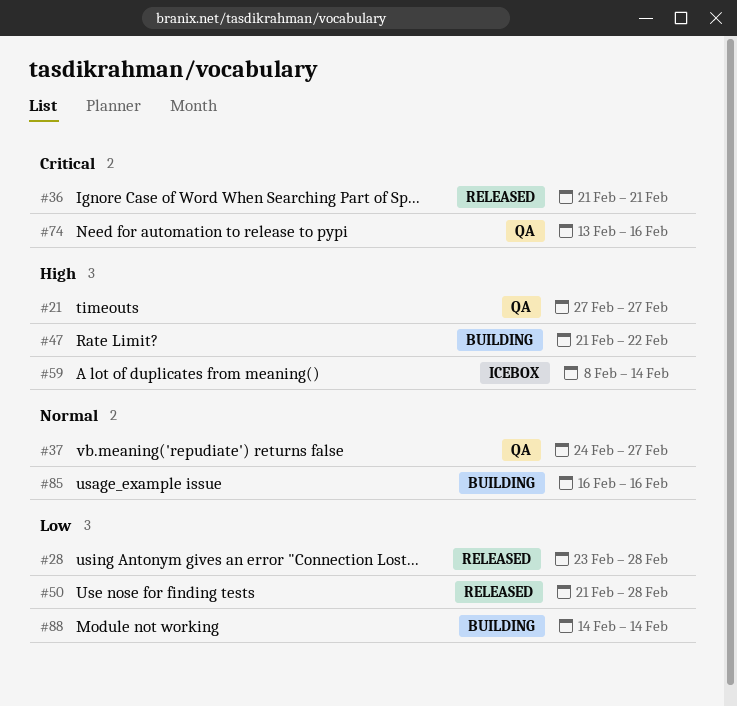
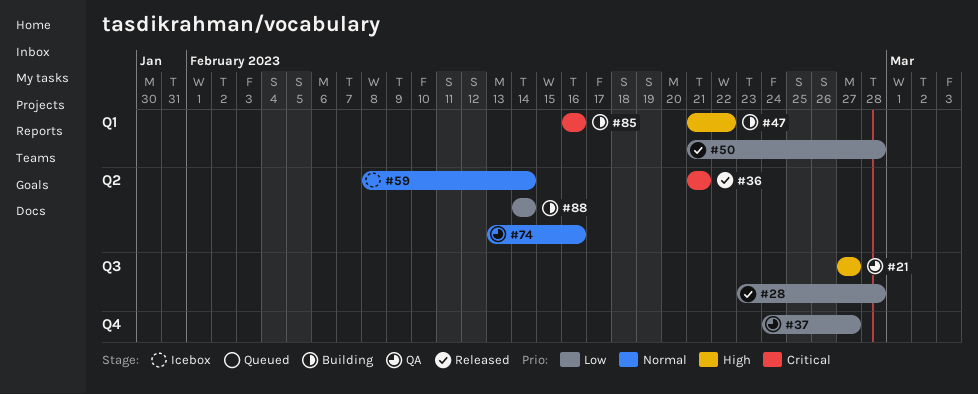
#37, priority: Normal -> Low
#59, priority: High -> Normal
#74, priority: Critical -> Normal
#85, priority: Normal -> Critical

